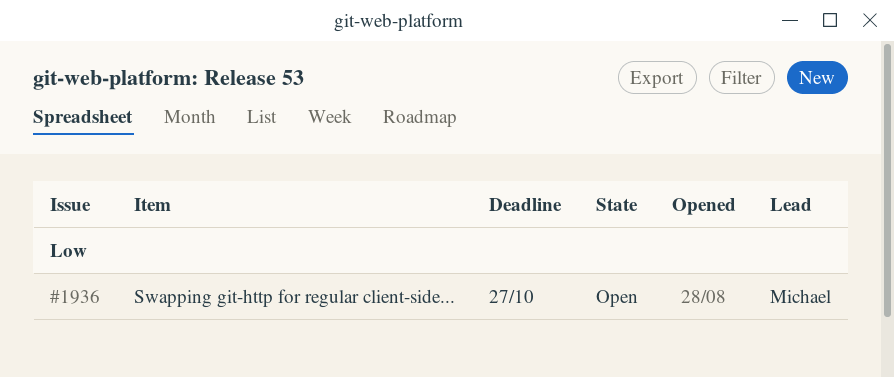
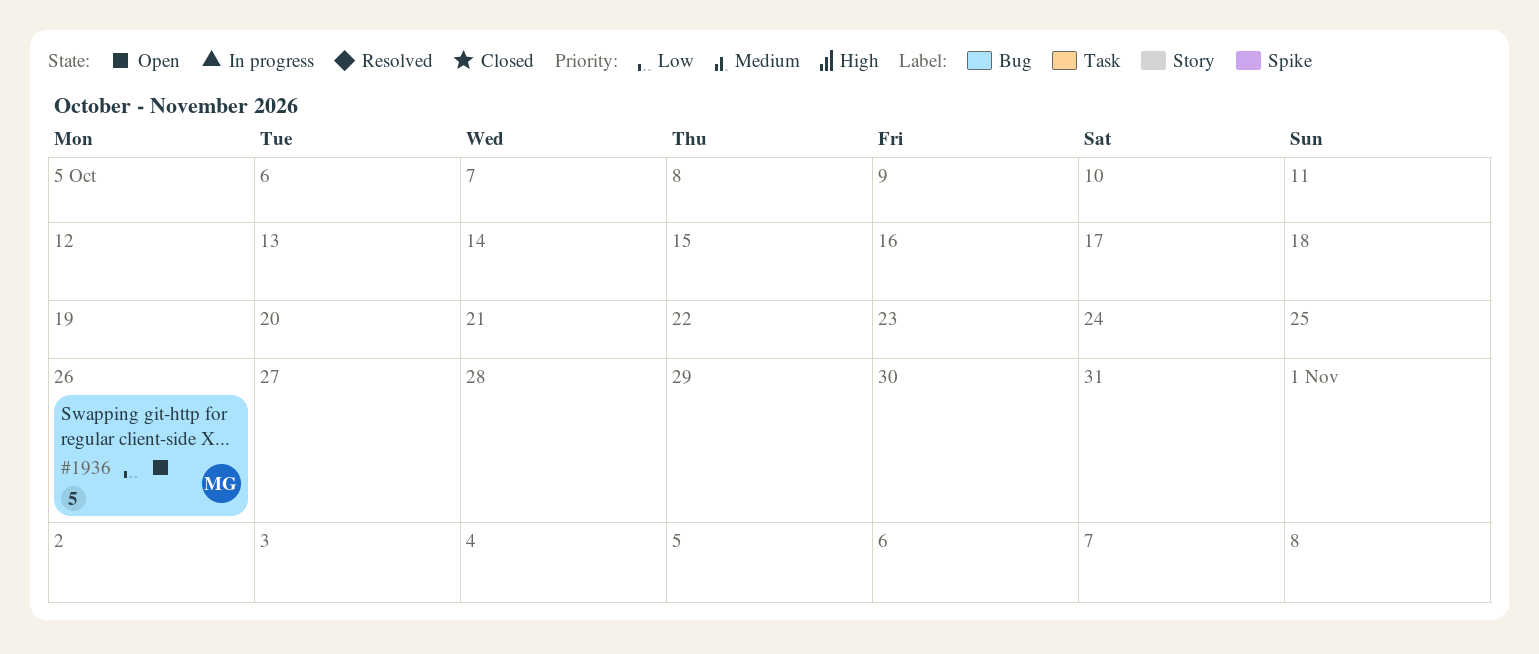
#1936, due: Oct 27 -> Oct 26

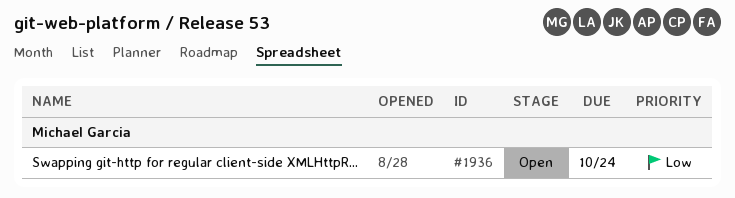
#1936, due: Oct 26 -> Oct 24

